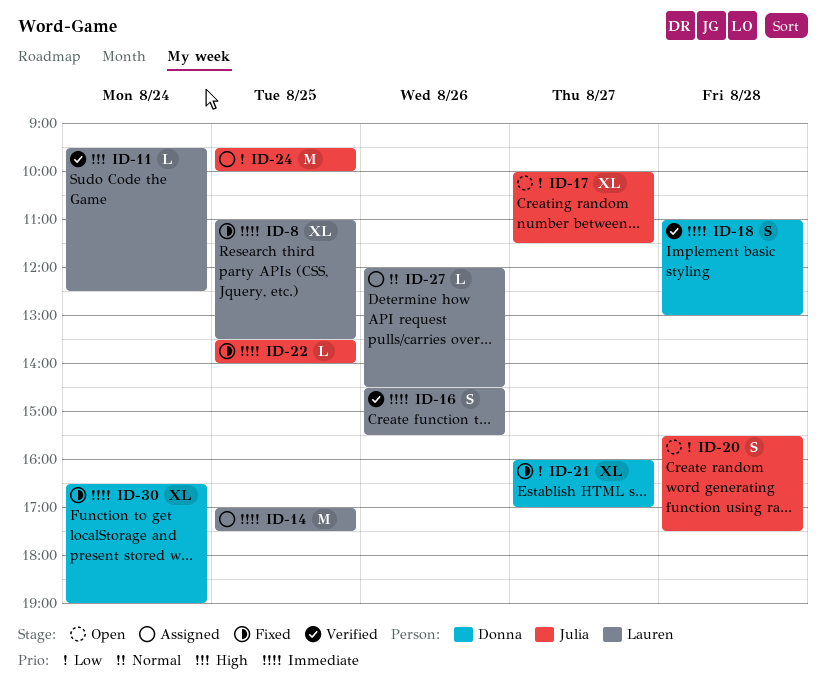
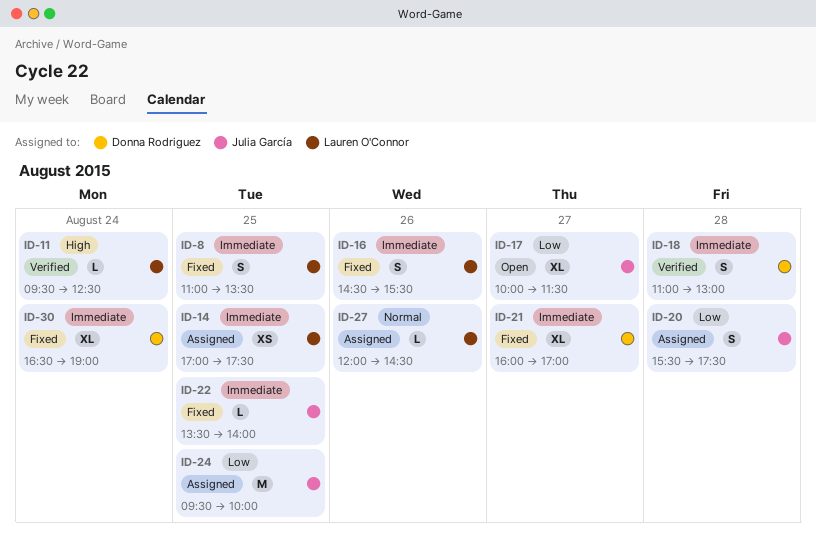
ID-8, estimate: XL -> S
ID-14, estimate: M -> XS
ID-16, status: Verified -> Fixed
ID-20, status: Open -> Assigned
ID-21, priority: Low -> Immediate

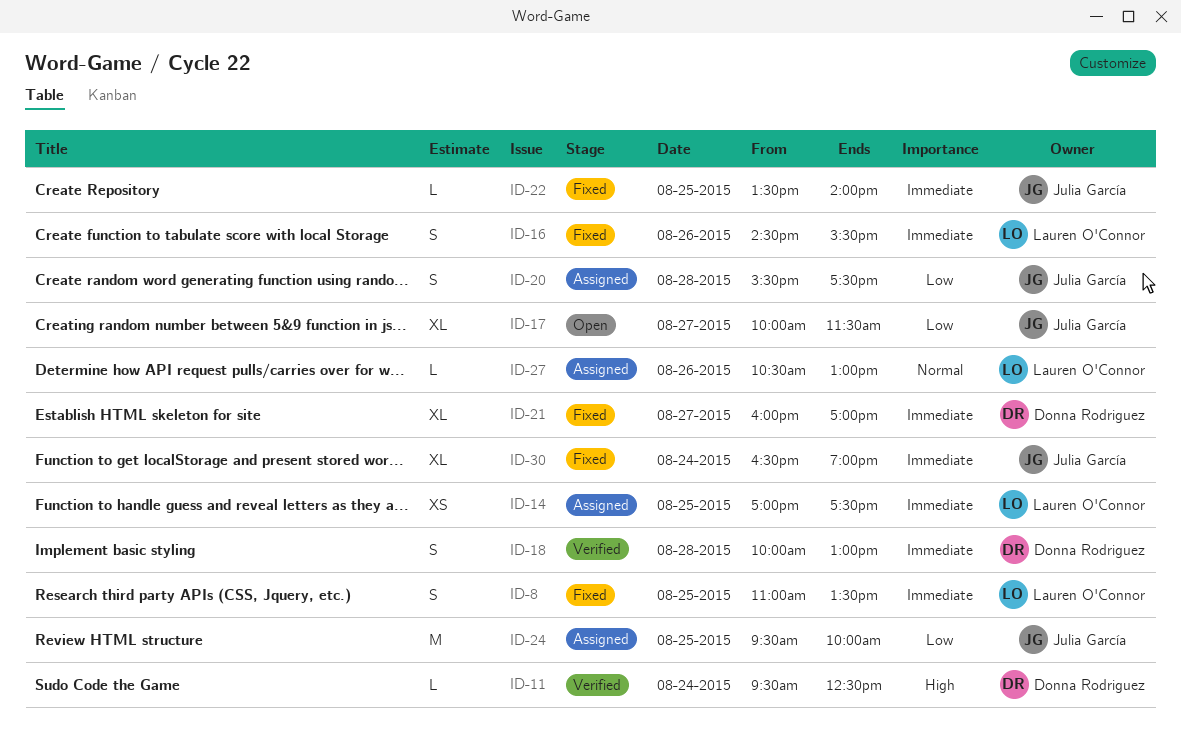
ID-11, owner: Lauren O'Connor -> Donna Rodriguez
ID-18, begins: 11:00 -> 10:00
ID-27, begins: 12:00 -> 10:30
ID-27, ends: 14:30 -> 13:00
ID-30, owner: Donna Rodriguez -> Julia García

